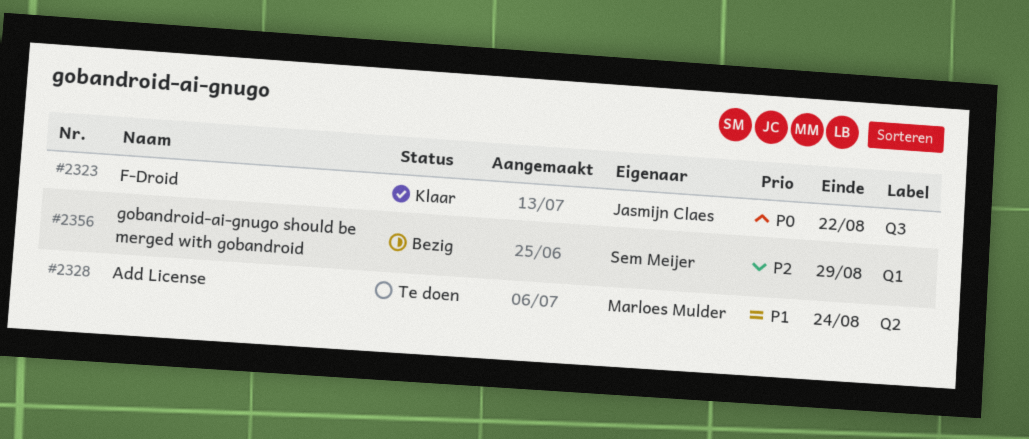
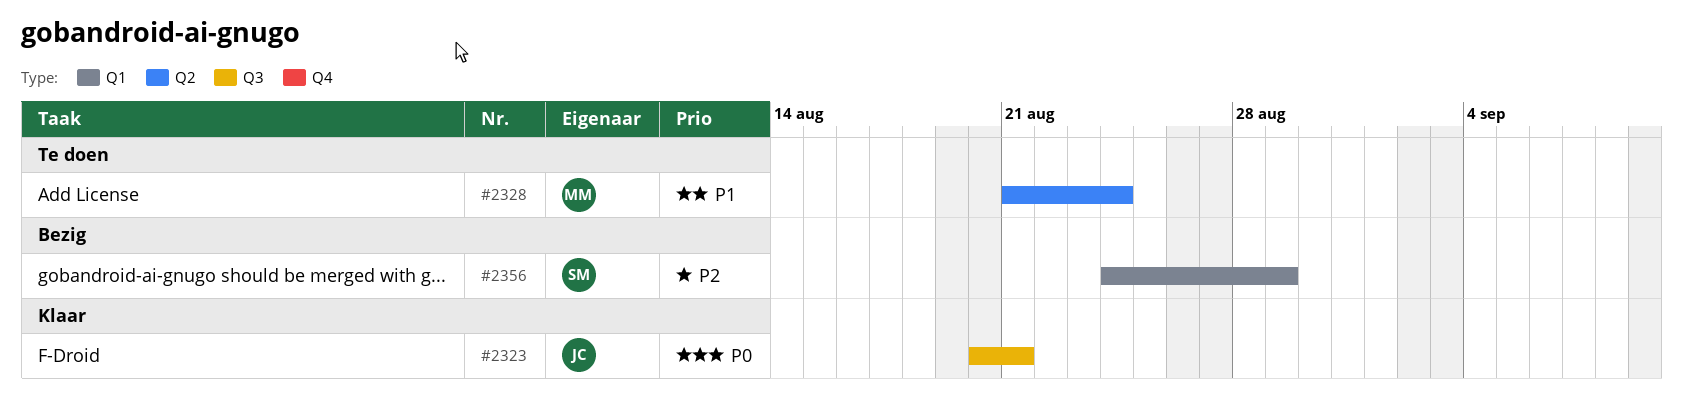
#2323, due: Aug 22 -> Aug 21

